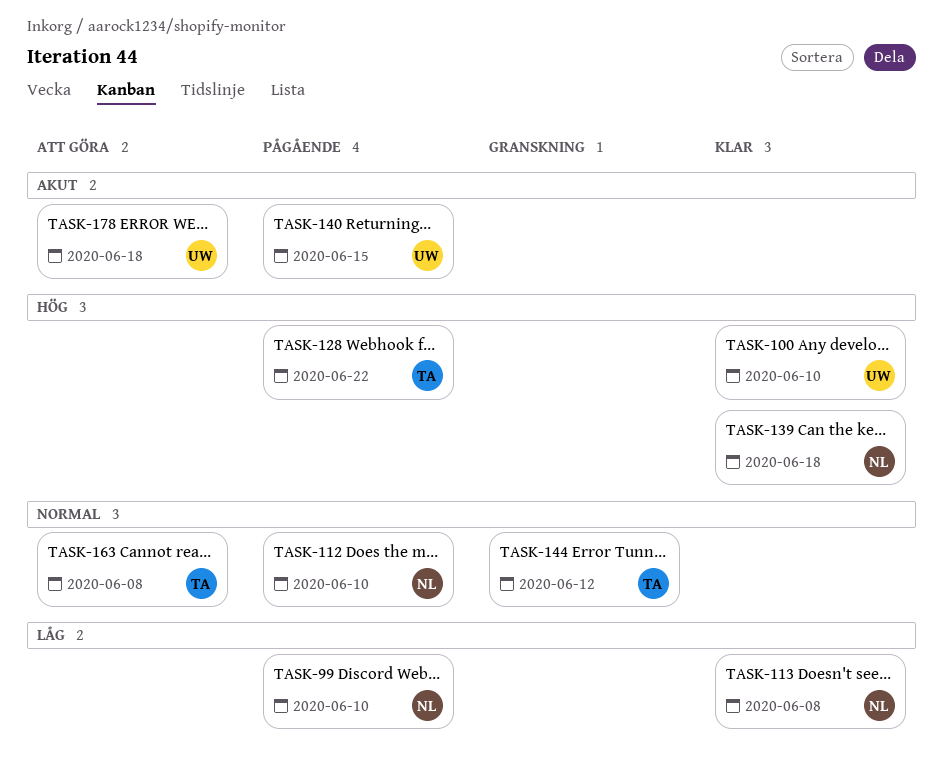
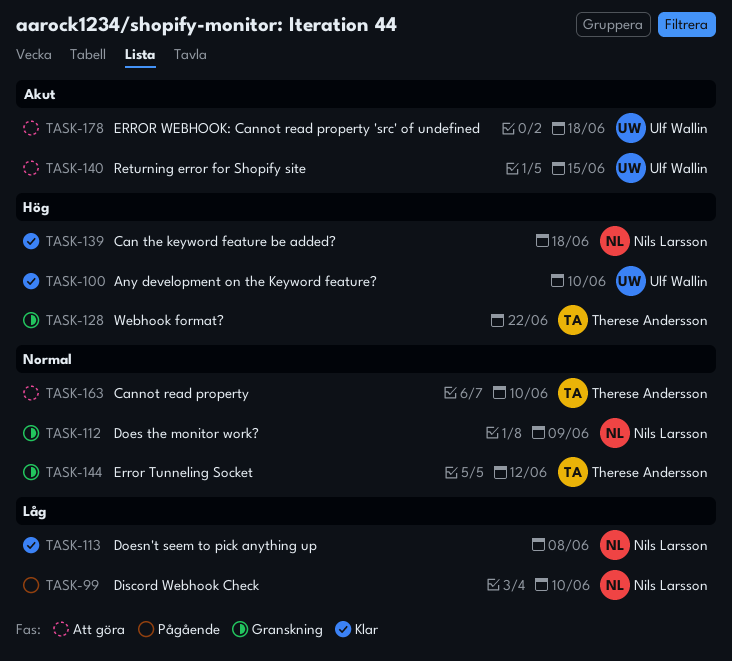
TASK-112, status: Pågående -> Granskning
TASK-112, due: Jun 10 -> Jun 9
TASK-128, status: Pågående -> Granskning
TASK-140, status: Pågående -> Att göra
TASK-163, due: Jun 8 -> Jun 10

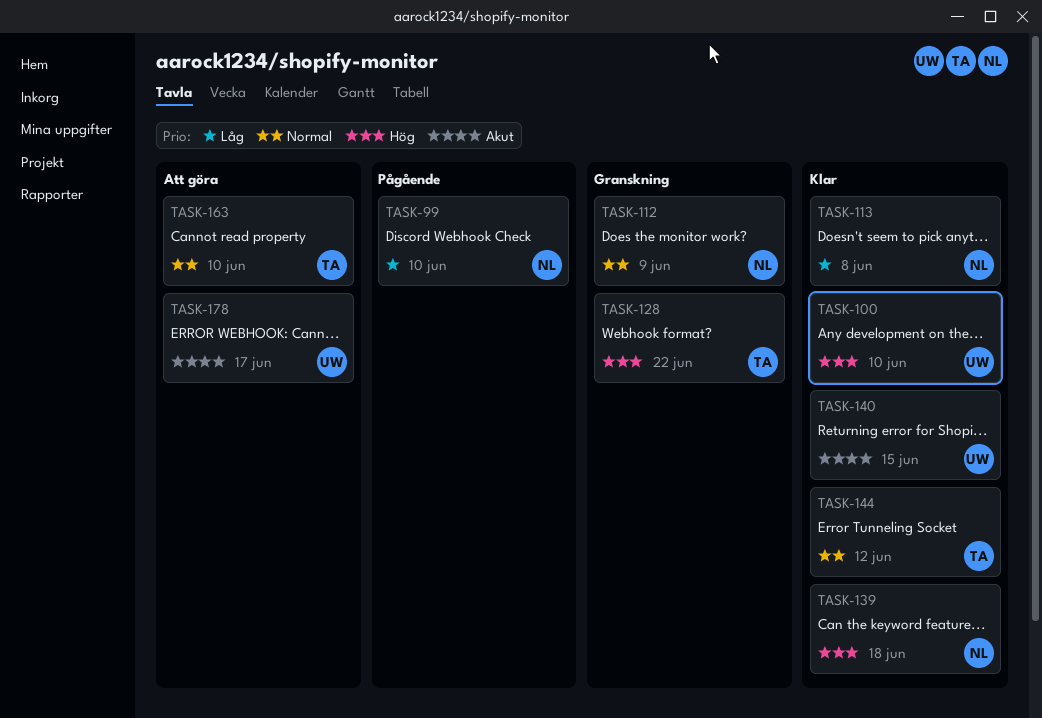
TASK-140, status: Att göra -> Klar
TASK-144, status: Granskning -> Klar
TASK-178, due: Jun 18 -> Jun 17

